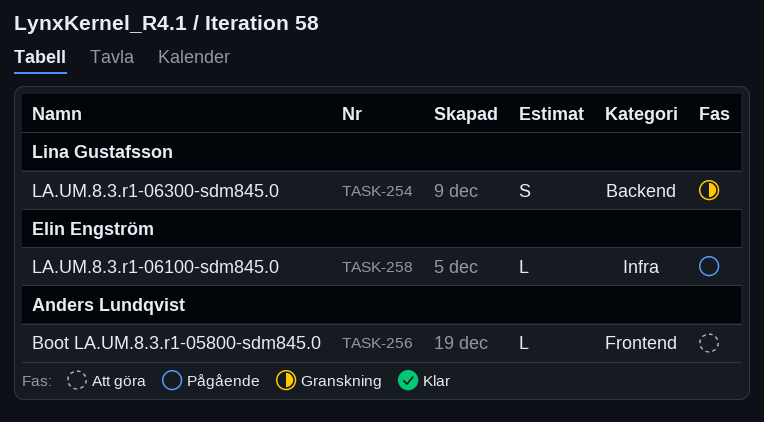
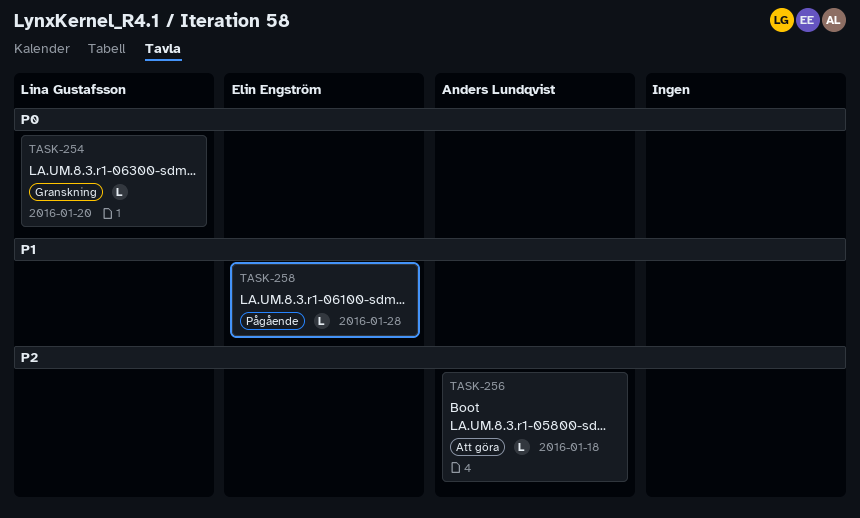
TASK-254, estimate: S -> L

